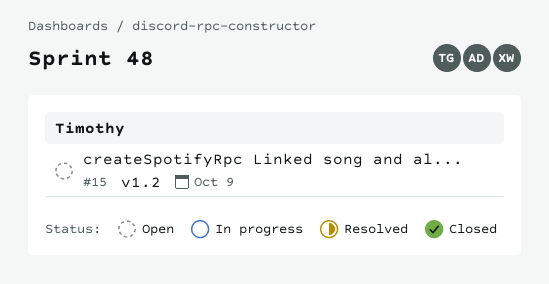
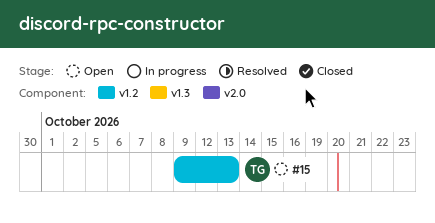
#15, due: Oct 9 -> Oct 13

